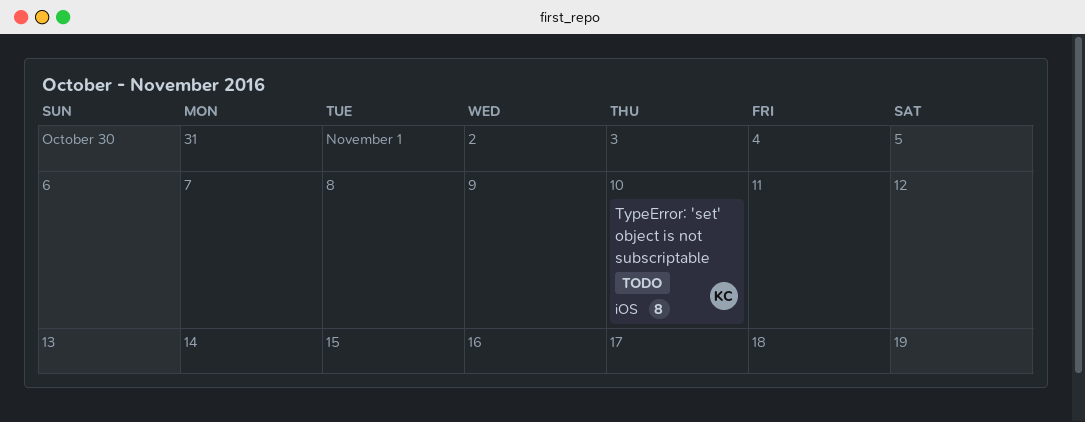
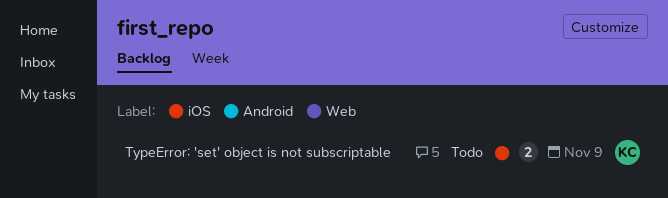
TypeError: 'set' object is not subscriptable, estimate: 8 -> 2
TypeError: 'set' object is not subscriptable, due: Nov 10 -> Nov 9

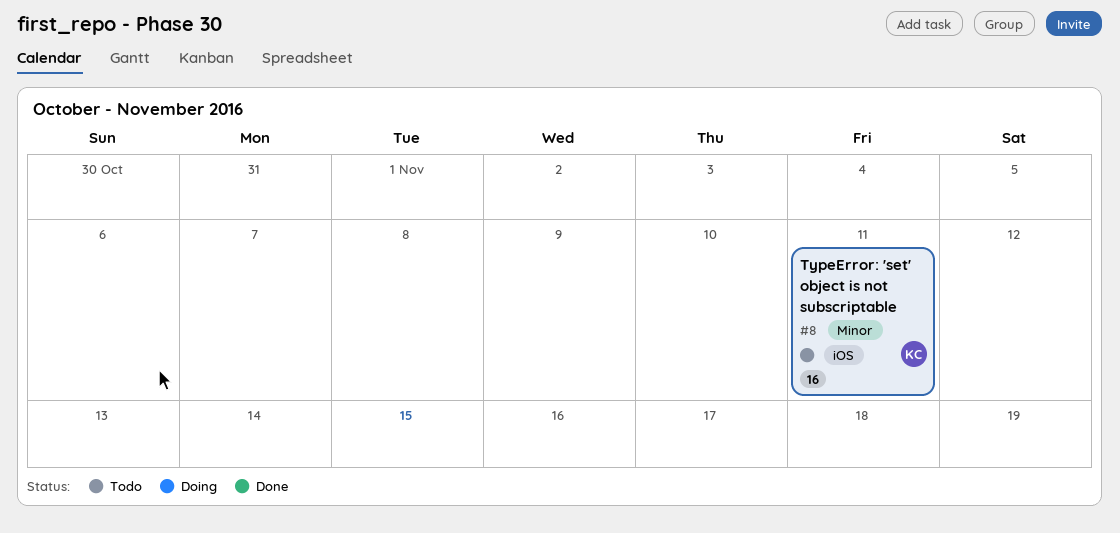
TypeError: 'set' object is not subscriptable, estimate: 2 -> 16
TypeError: 'set' object is not subscriptable, due: Nov 9 -> Nov 11

